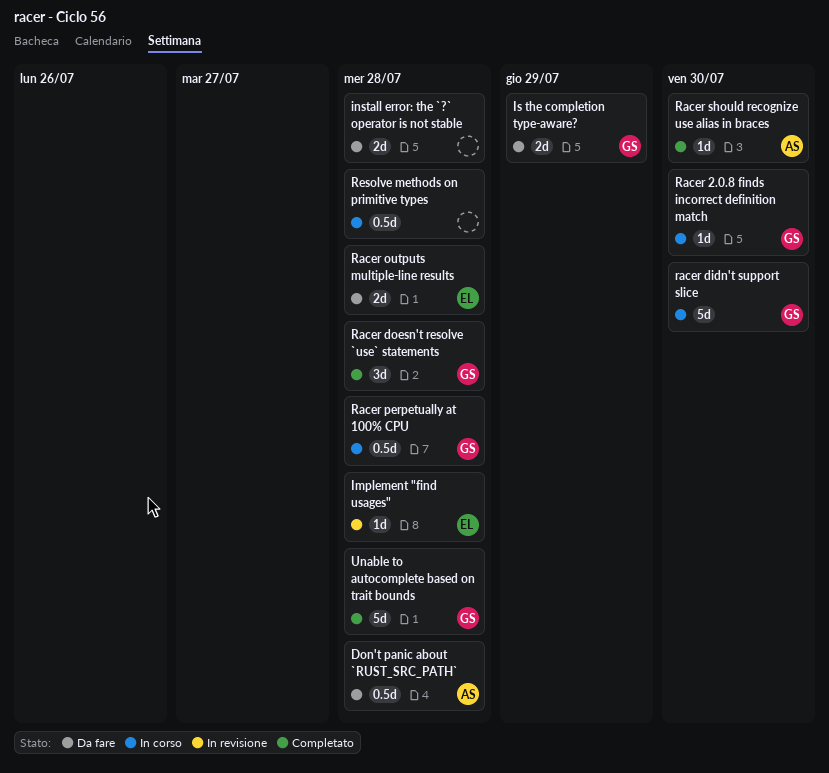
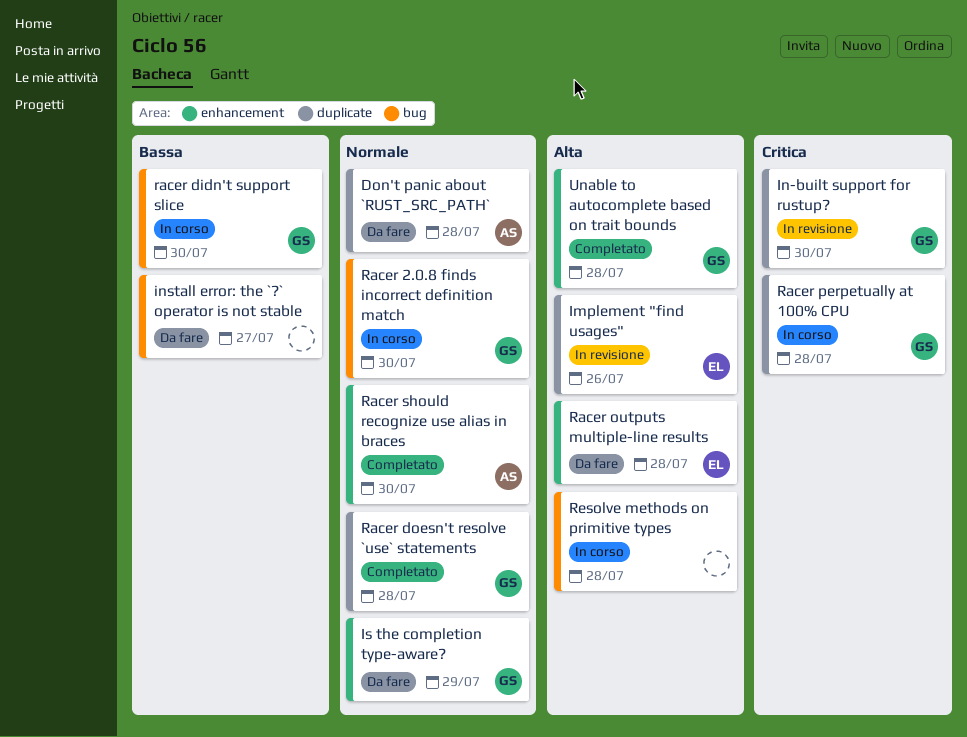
Implement "find usages", due: Jul 28 -> Jul 26
In-built support for rustup?: none -> present
install error: the `?` operator is not stable, due: Jul 28 -> Jul 27

